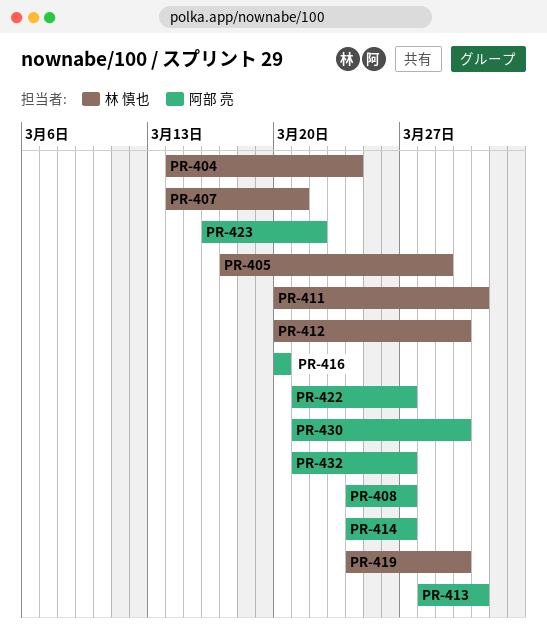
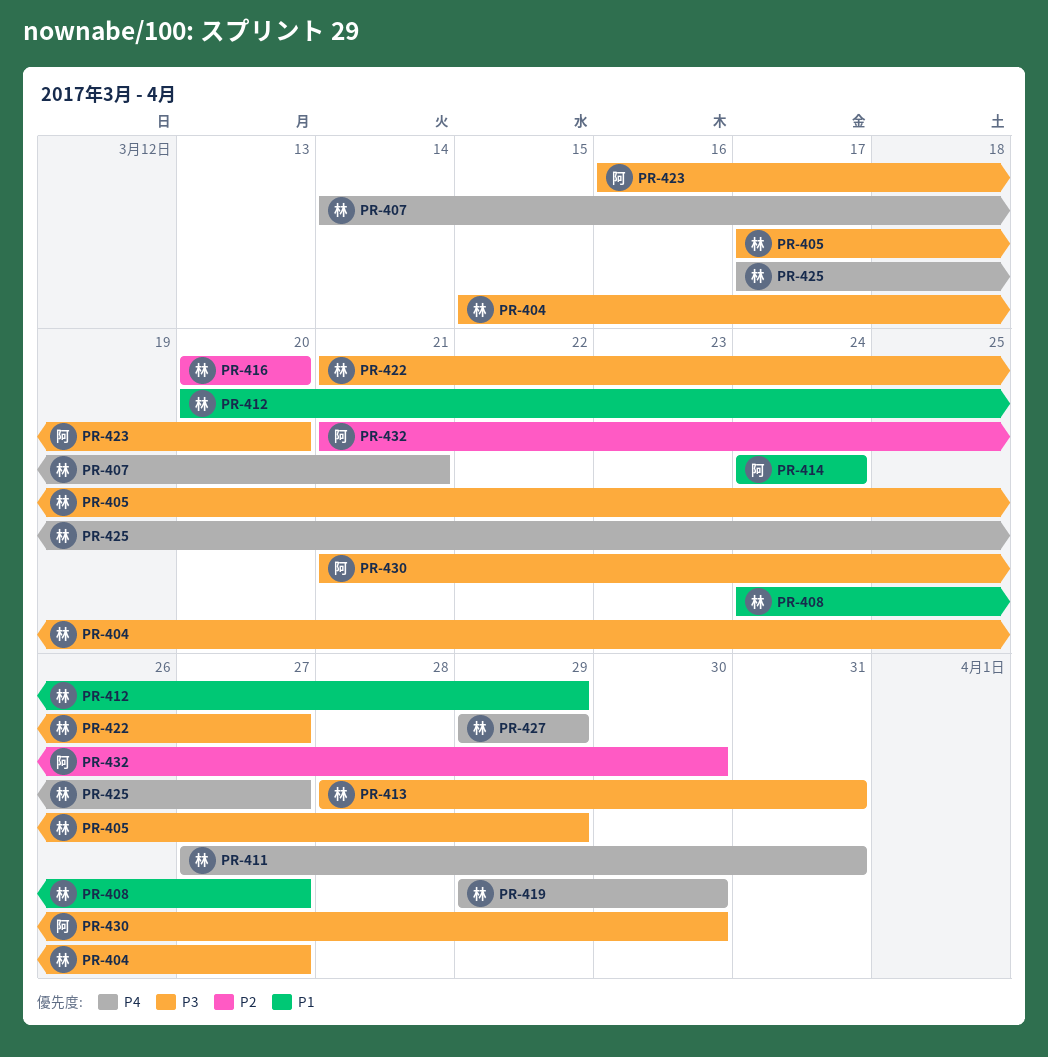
PR-404, start: Mar 14 -> Mar 15
PR-404, due: Mar 24 -> Mar 27
PR-408, owner: 阿部 亮 -> 林 慎也
PR-411, start: Mar 20 -> Mar 27
PR-412, due: Mar 30 -> Mar 29
PR-413, owner: 阿部 亮 -> 林 慎也
PR-414, due: Mar 27 -> Mar 24
PR-416, owner: 阿部 亮 -> 林 慎也
PR-419, start: Mar 24 -> Mar 29
PR-422, owner: 阿部 亮 -> 林 慎也
PR-423, due: Mar 22 -> Mar 20
PR-425: none -> present
PR-427: none -> present
PR-432, due: Mar 27 -> Mar 30

